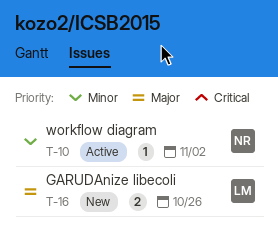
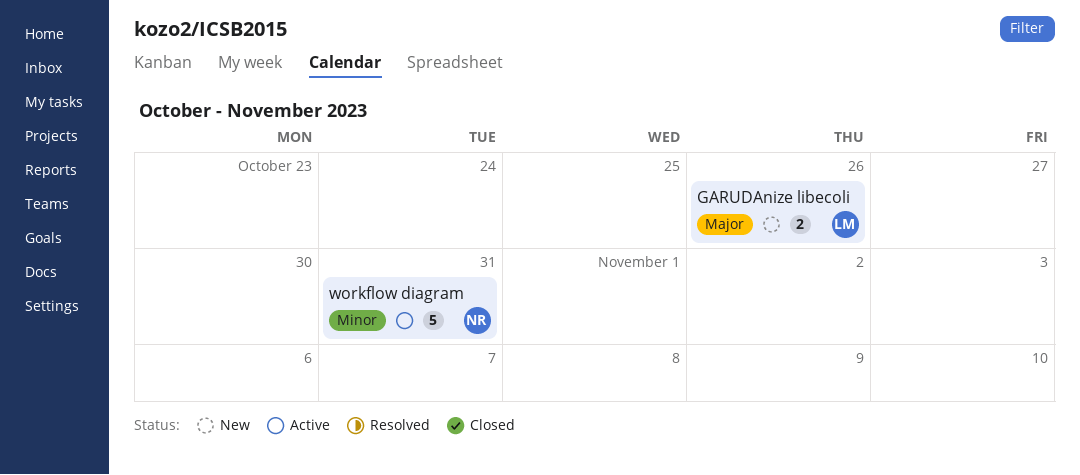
workflow diagram, estimate: 1 -> 5
workflow diagram, due: Nov 2 -> Oct 31

